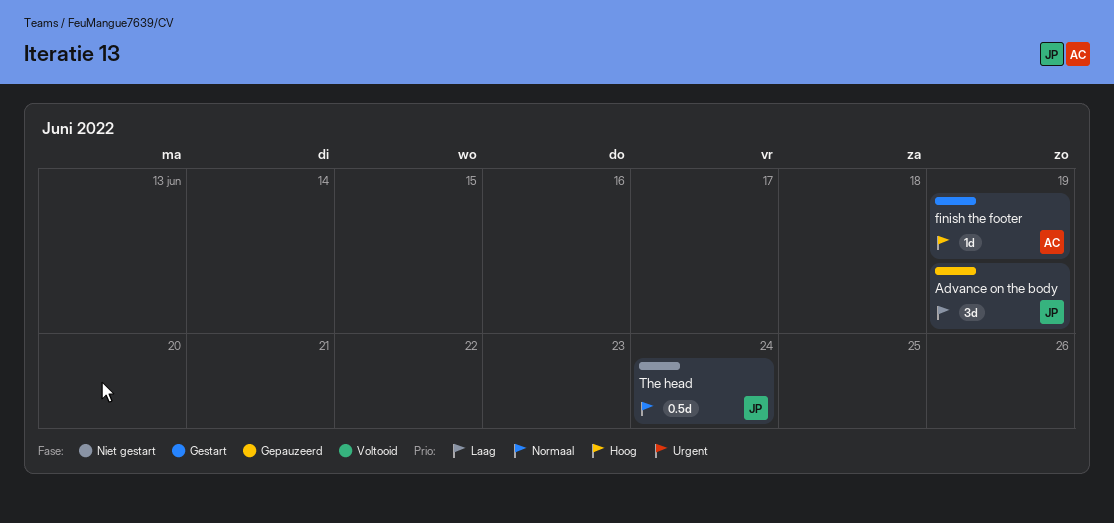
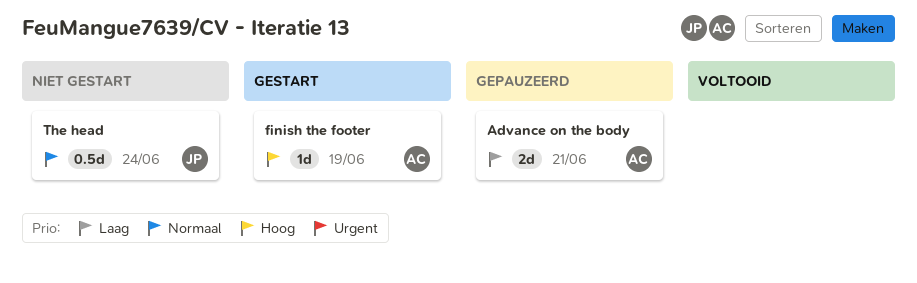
Advance on the body, owner: JP -> AC
Advance on the body, estimate: 3d -> 2d
Advance on the body, due: Jun 19 -> Jun 21

